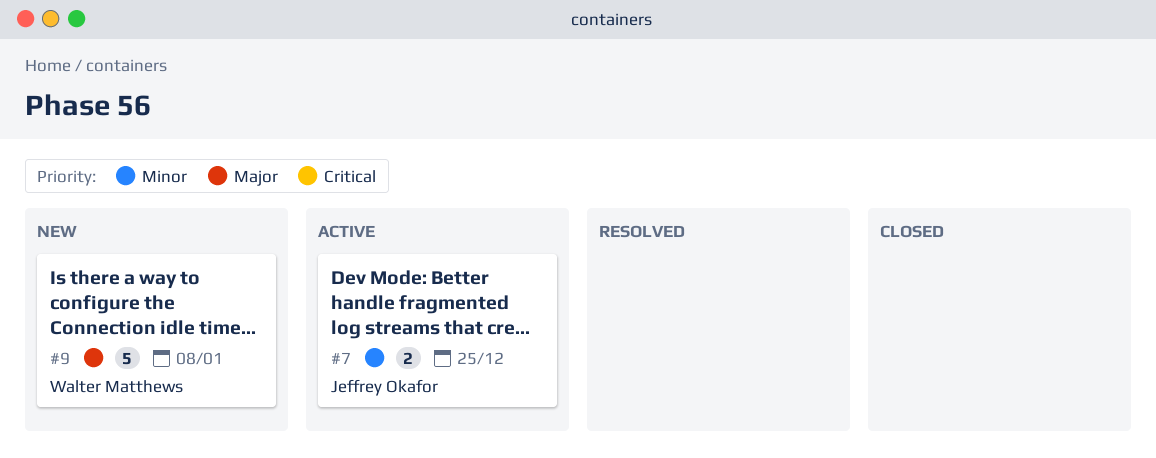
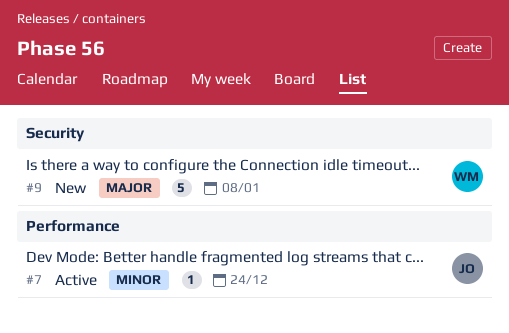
#7, estimate: 2 -> 1
#7, due: Dec 25 -> Dec 24

